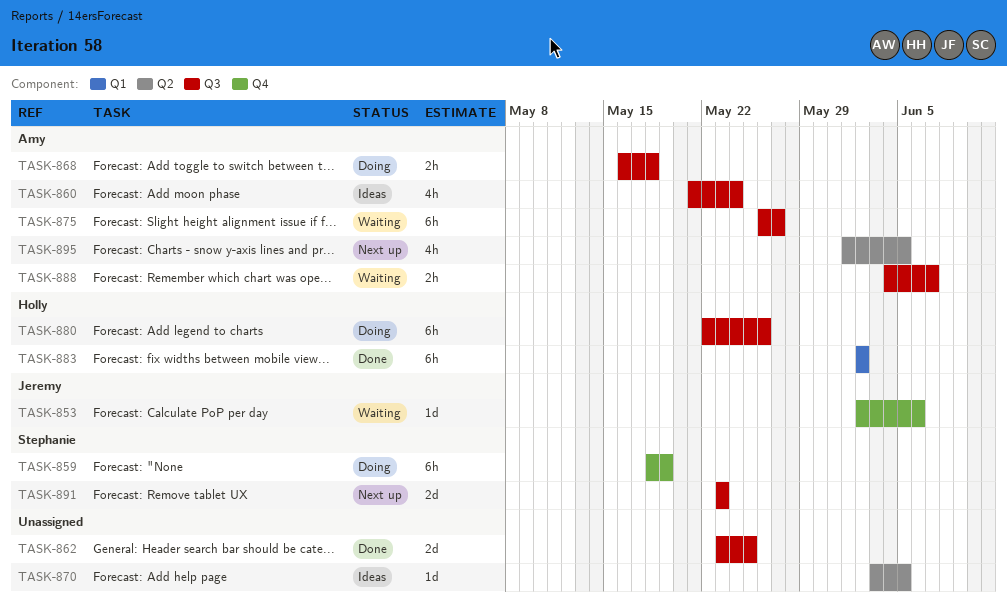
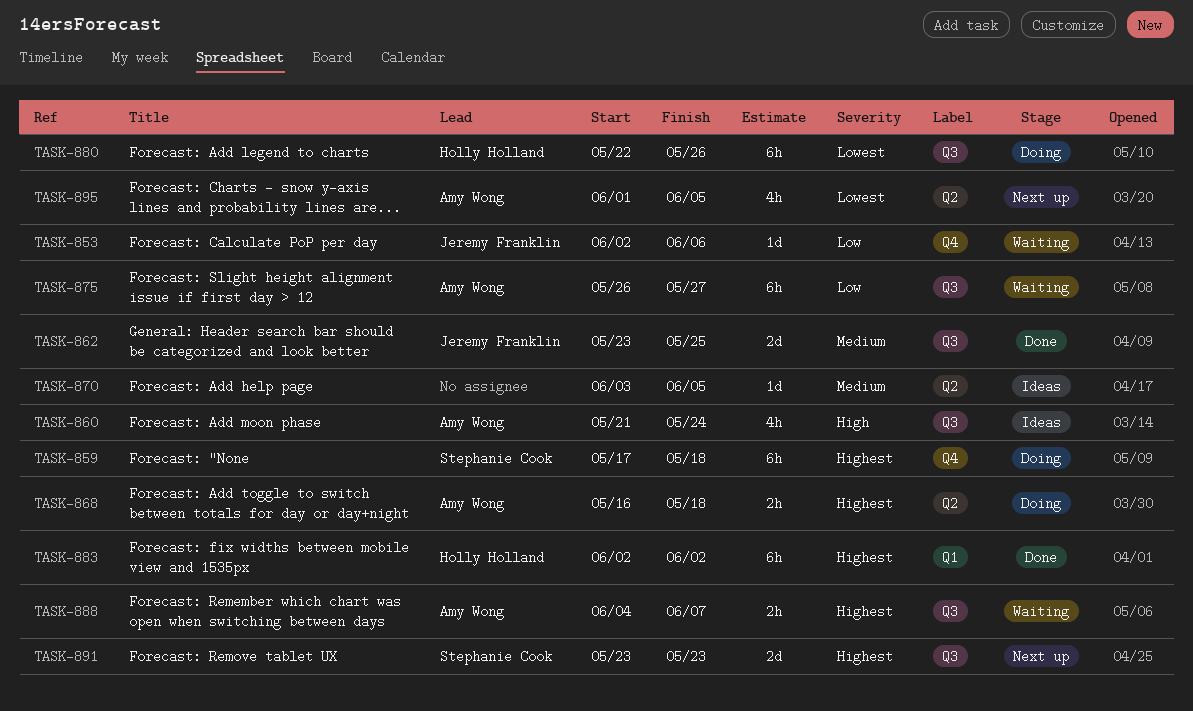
TASK-859, start: May 18 -> May 17
TASK-859, due: May 19 -> May 18
TASK-862, owner: none -> Jeremy Franklin
TASK-868, label: Q3 -> Q2

